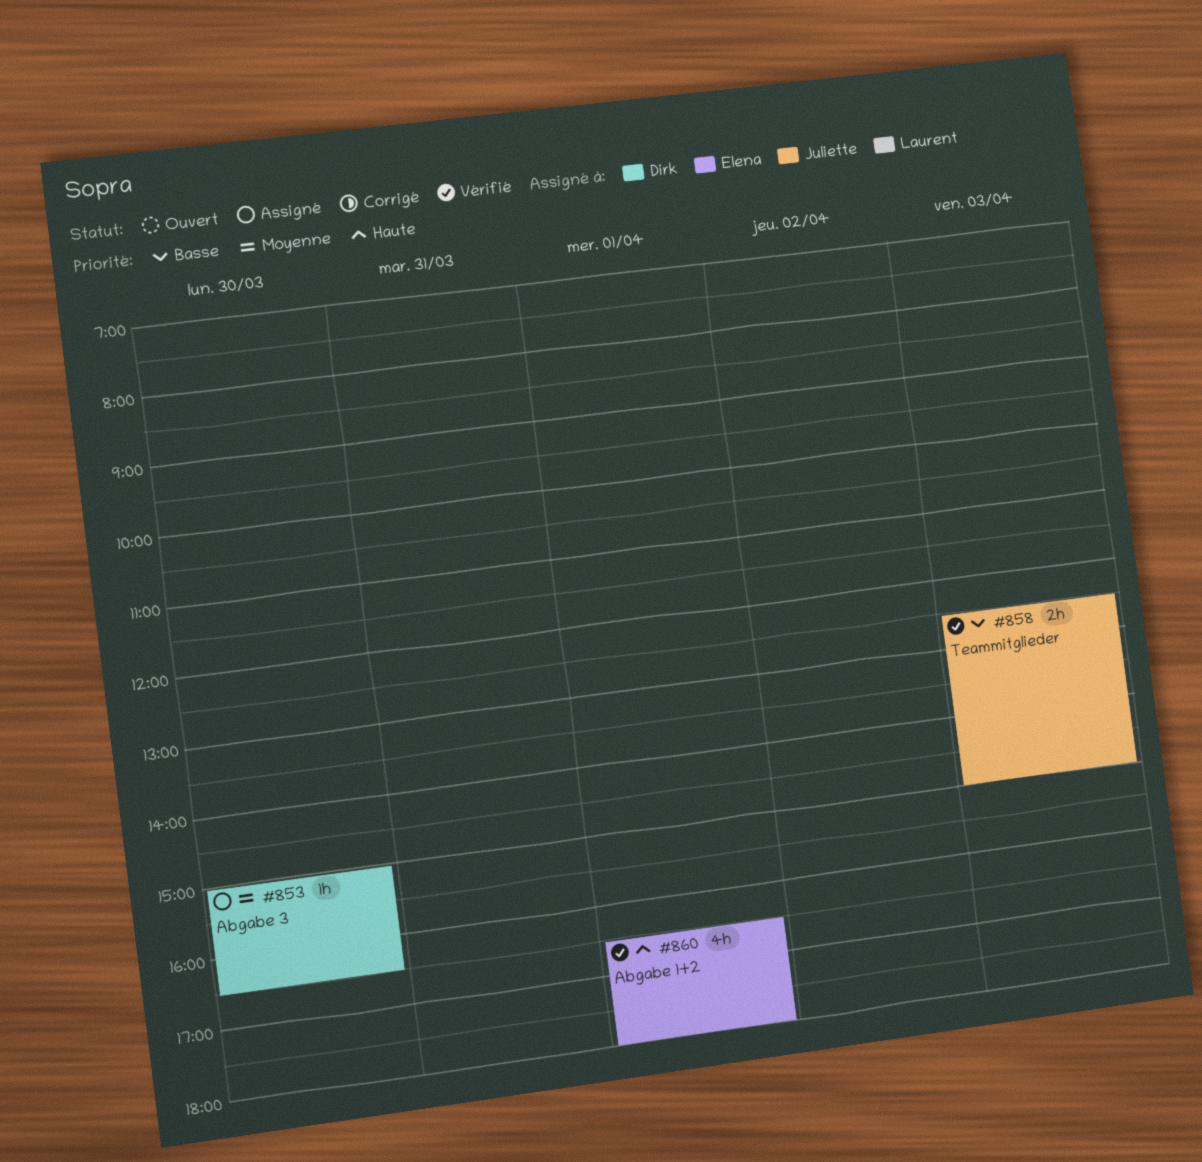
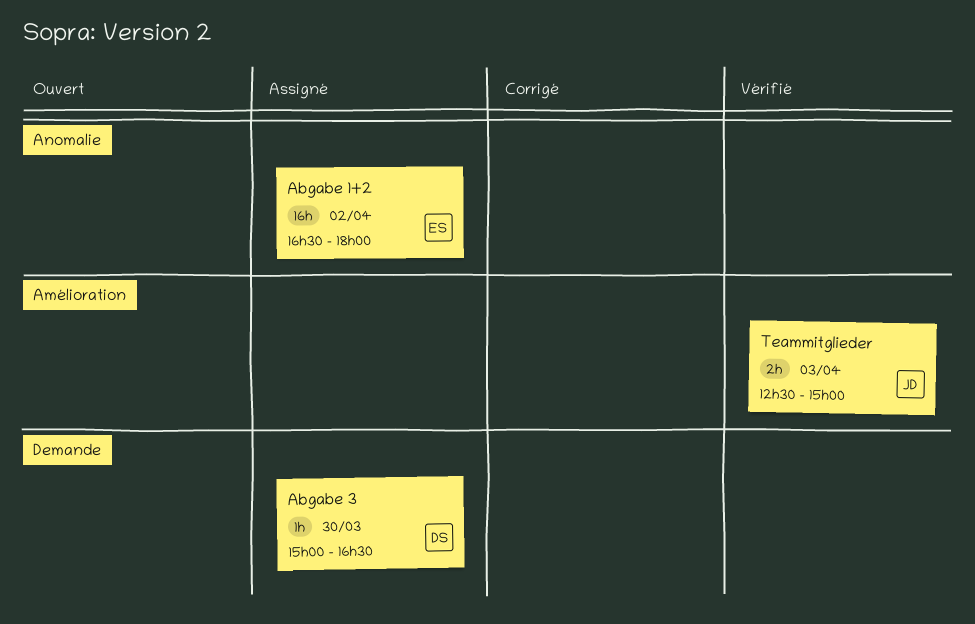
Abgabe 1+2, status: Vérifié -> Assigné
Abgabe 1+2, estimate: 4h -> 16h
Abgabe 1+2, day: Apr 1 -> Apr 2

